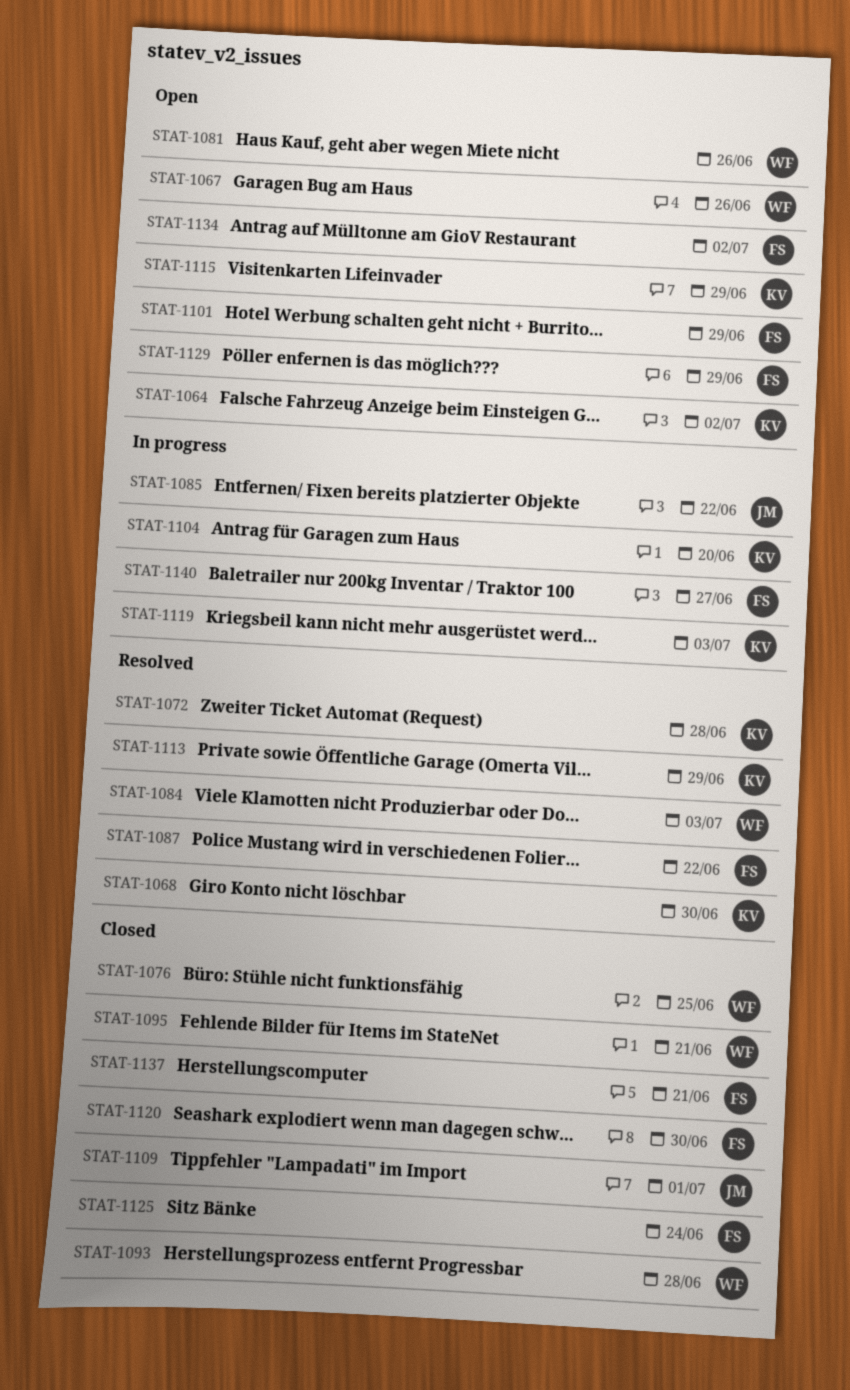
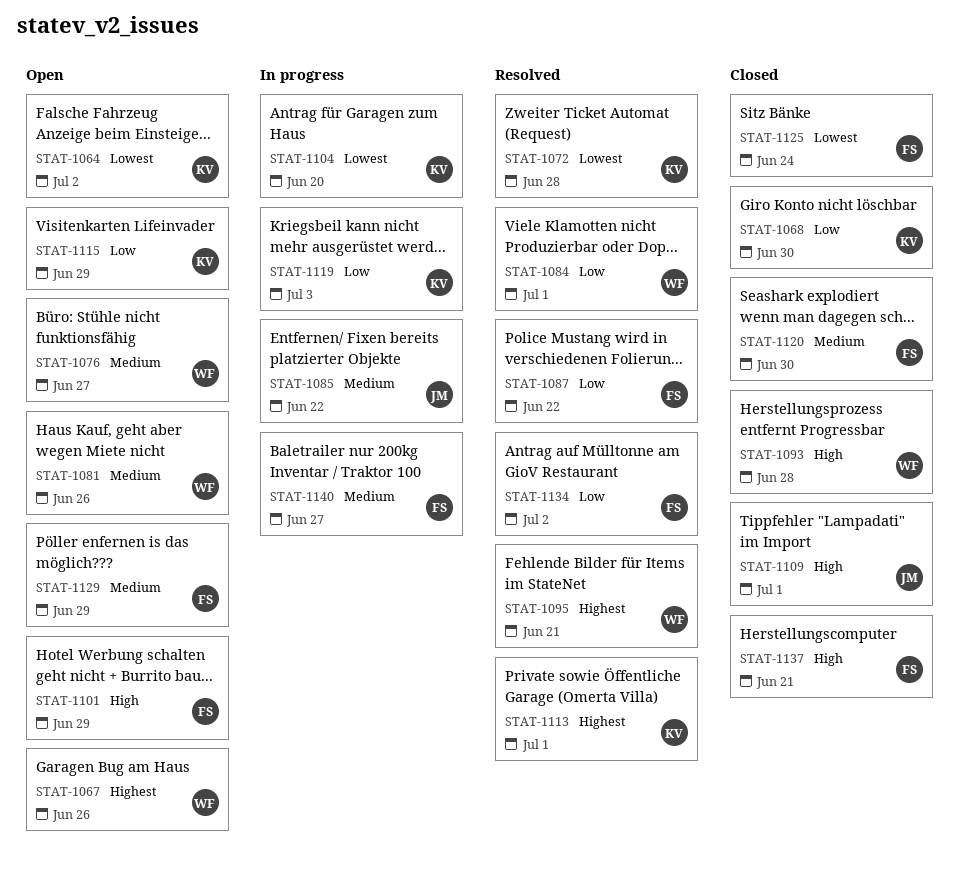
STAT-1068, status: Resolved -> Closed
STAT-1076, status: Closed -> Open
STAT-1076, due: Jun 25 -> Jun 27
STAT-1084, due: Jul 3 -> Jul 1
STAT-1095, status: Closed -> Resolved
STAT-1113, due: Jun 29 -> Jul 1
STAT-1134, status: Open -> Resolved

